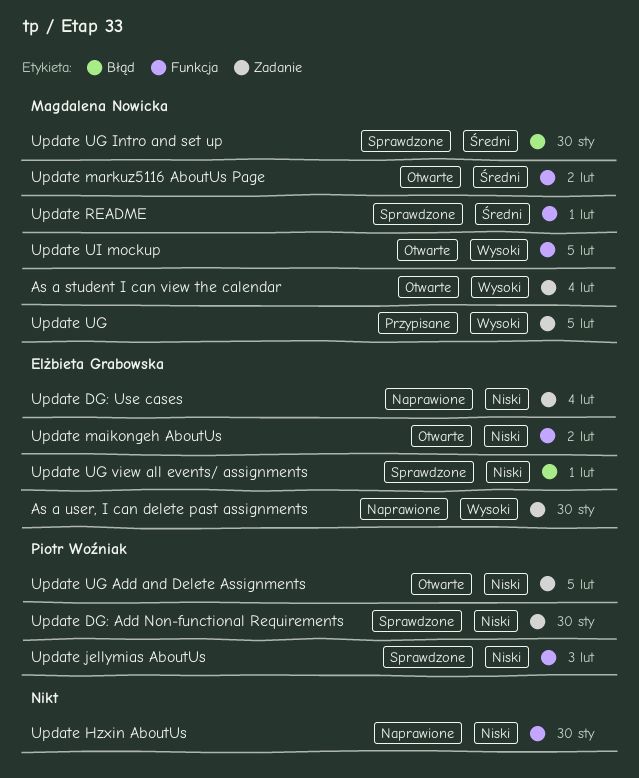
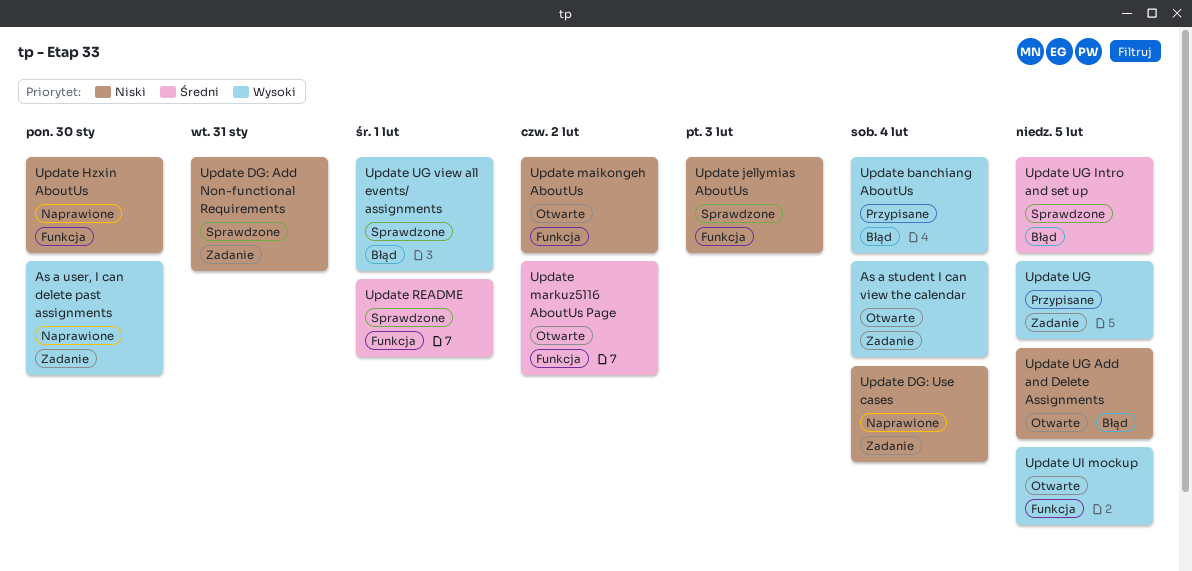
Update banchiang AboutUs: none -> present
Update DG: Add Non-functional Requirements, due: Jan 30 -> Jan 31
Update UG Add and Delete Assignments, label: Zadanie -> Błąd
Update UG Intro and set up, due: Jan 30 -> Feb 5
Update UG view all events/ assignments, priority: Niski -> Wysoki

